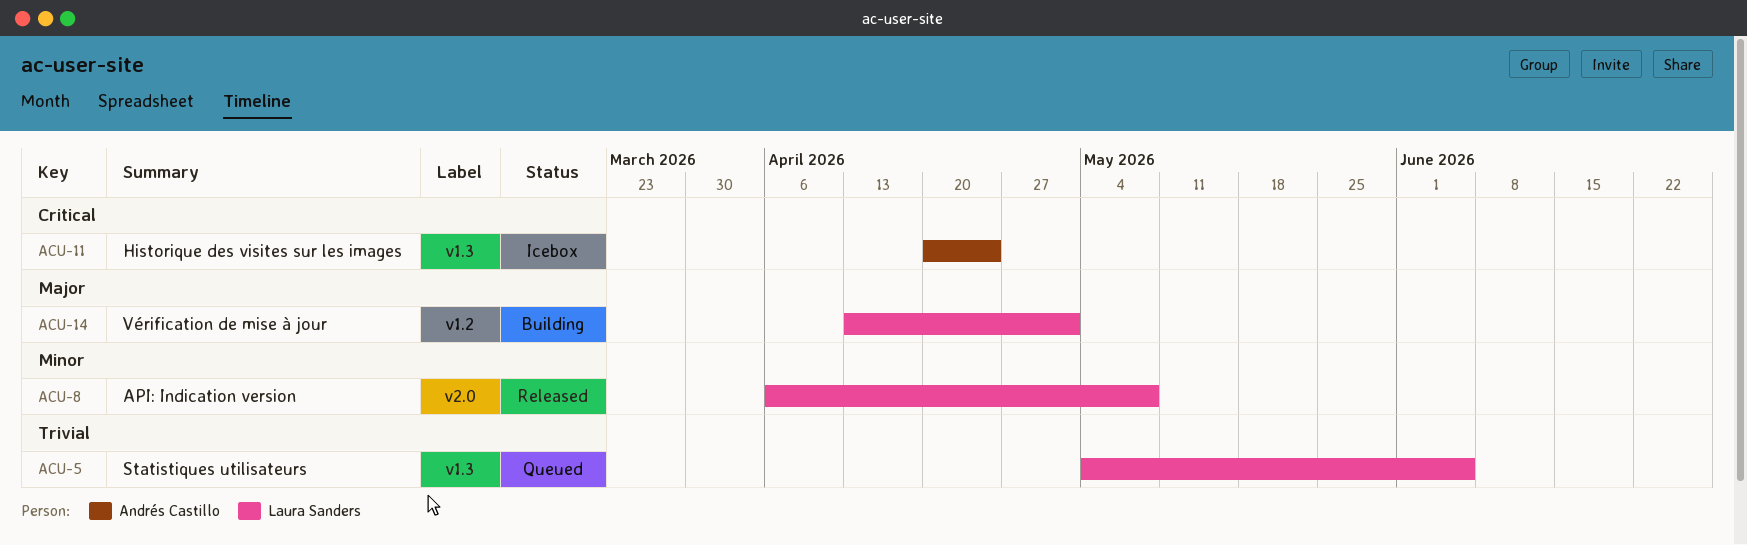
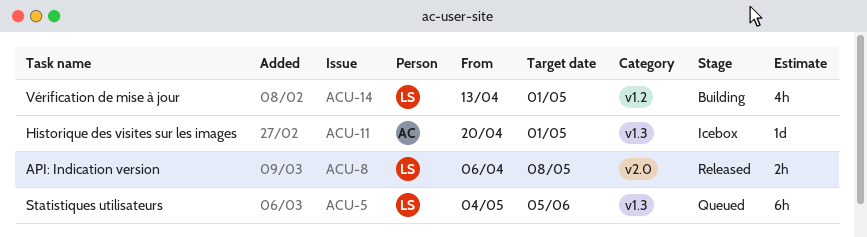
ACU-11, due: Apr 24 -> May 1

